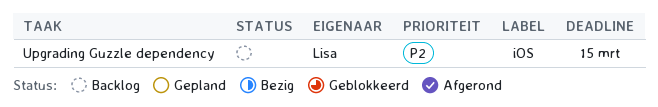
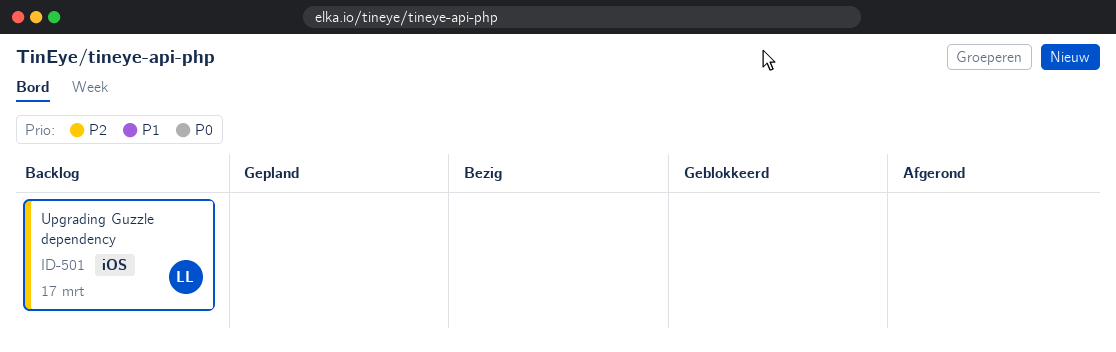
Upgrading Guzzle dependency, due: Mar 15 -> Mar 17

